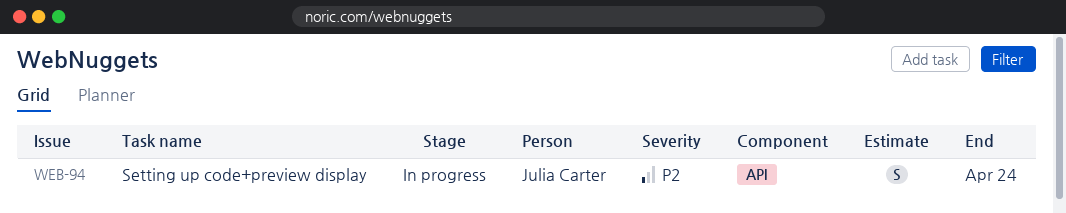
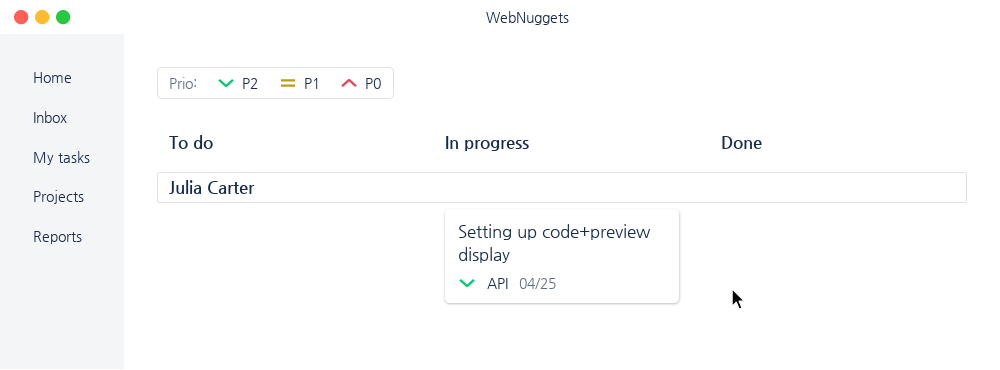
Setting up code+preview display, due: Apr 24 -> Apr 25

